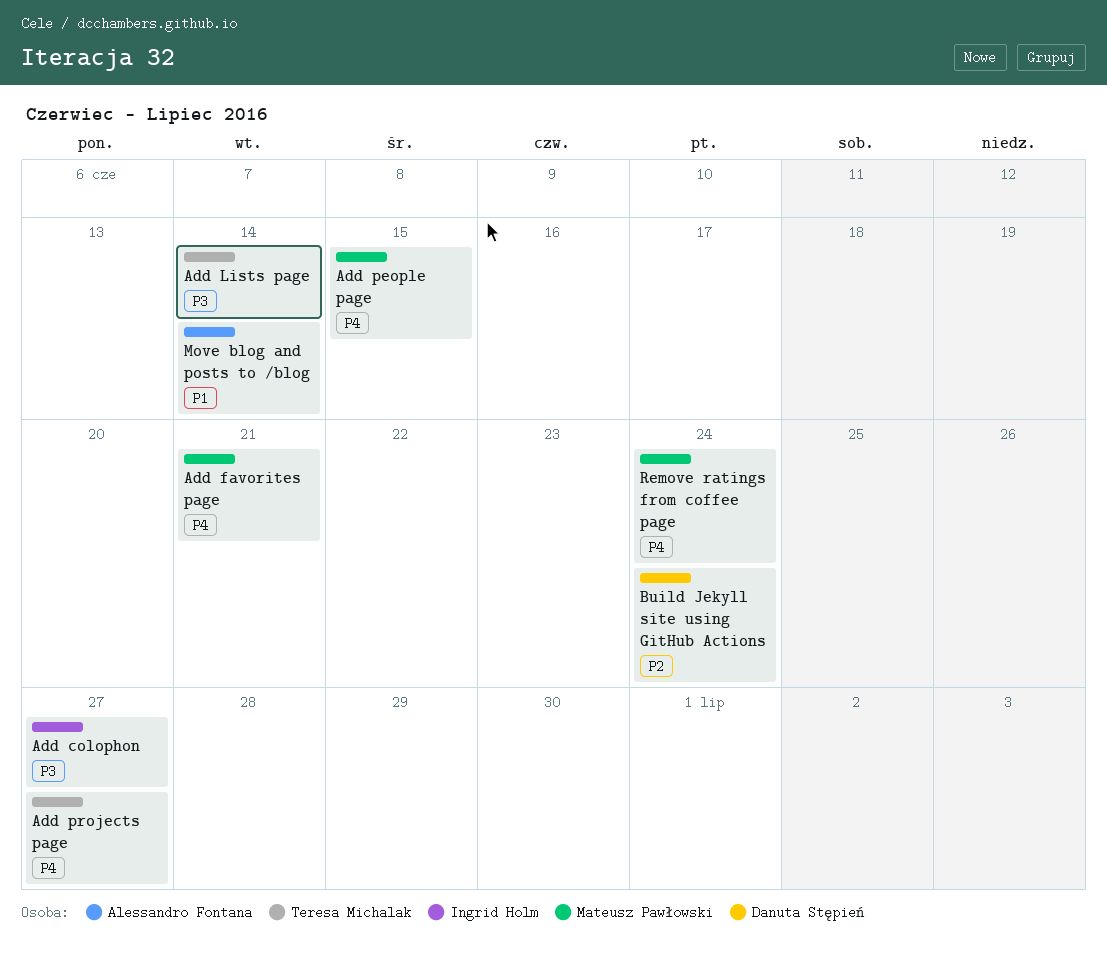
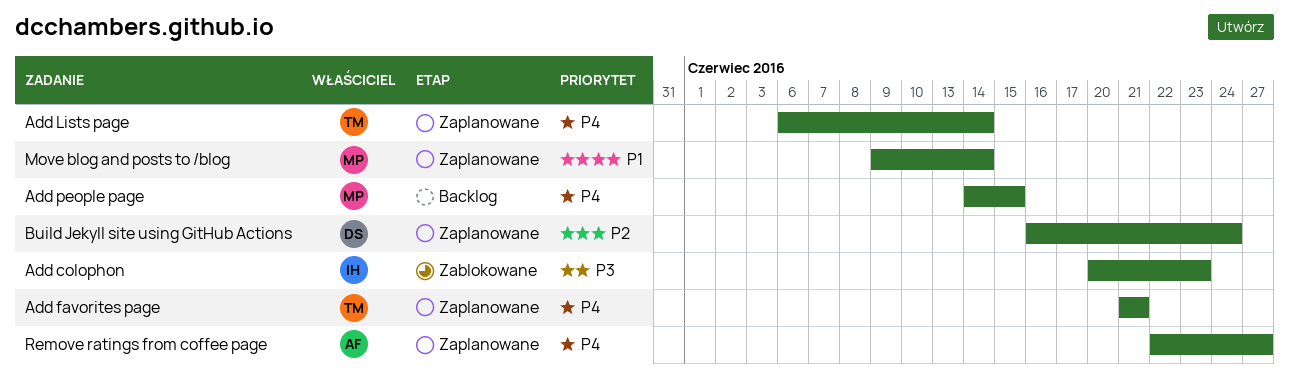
Add colophon, due: Jun 27 -> Jun 23
Add favorites page, owner: Mateusz Pawłowski -> Teresa Michalak
Add Lists page, priority: P3 -> P4
Add projects page: present -> none
Move blog and posts to /blog, owner: Alessandro Fontana -> Mateusz Pawłowski
Remove ratings from coffee page, owner: Mateusz Pawłowski -> Alessandro Fontana
Remove ratings from coffee page, due: Jun 24 -> Jun 27

